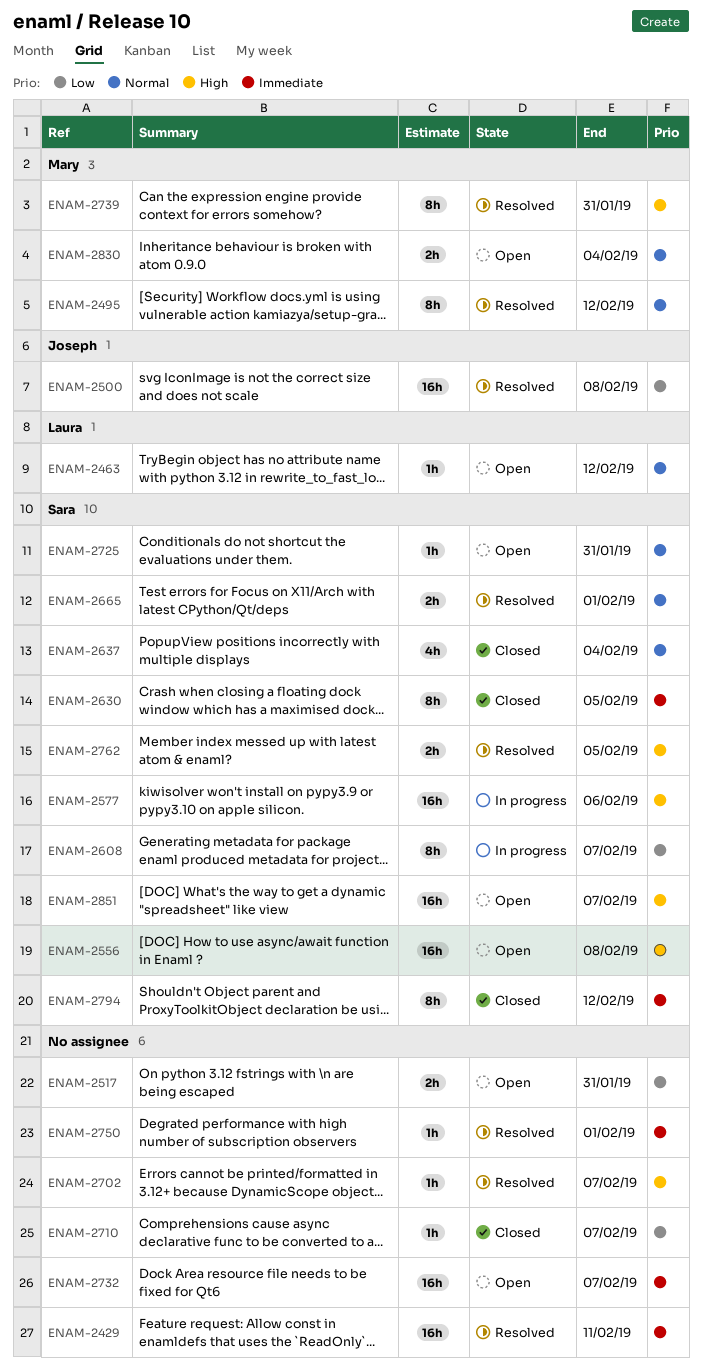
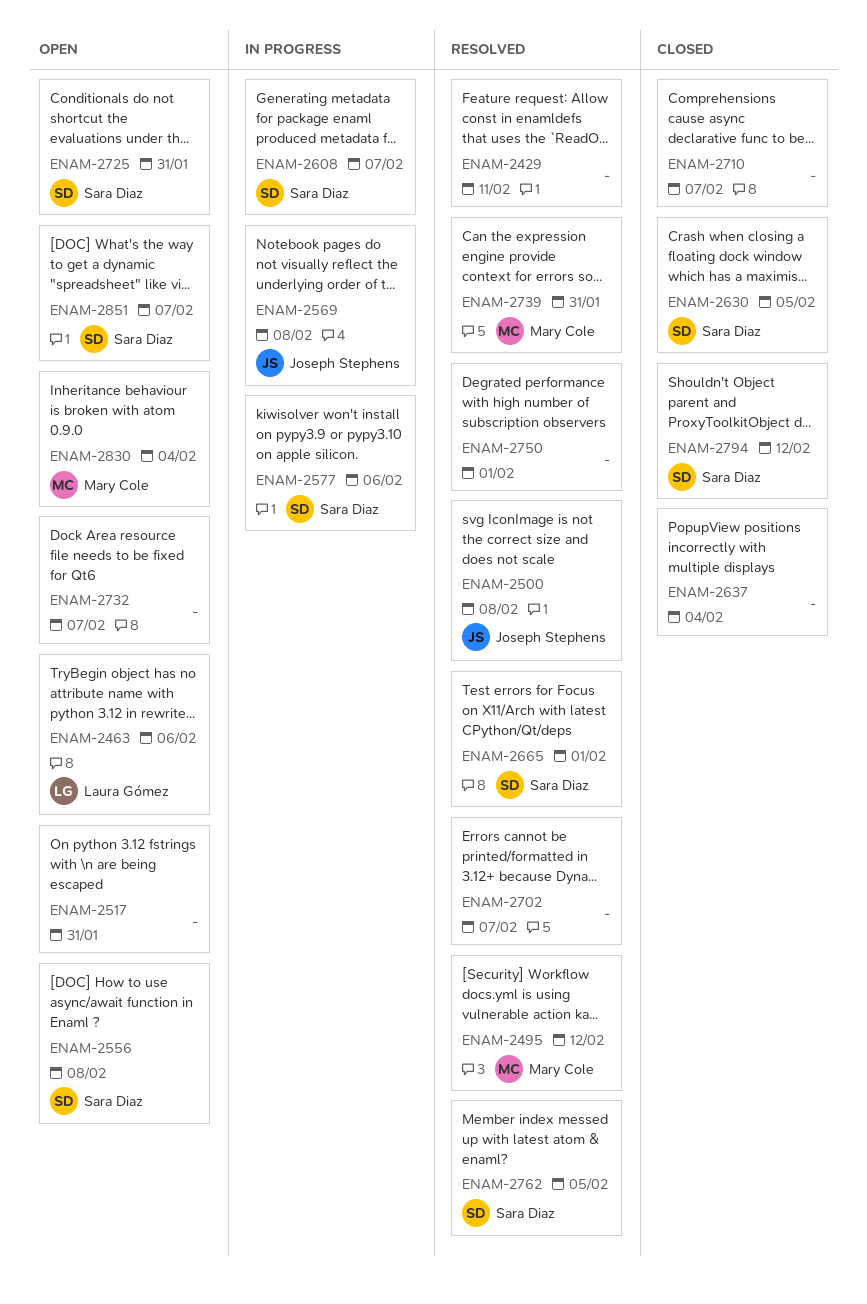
ENAM-2463, due: Feb 12 -> Feb 6
ENAM-2569: none -> present
ENAM-2637, owner: Sara Diaz -> none

